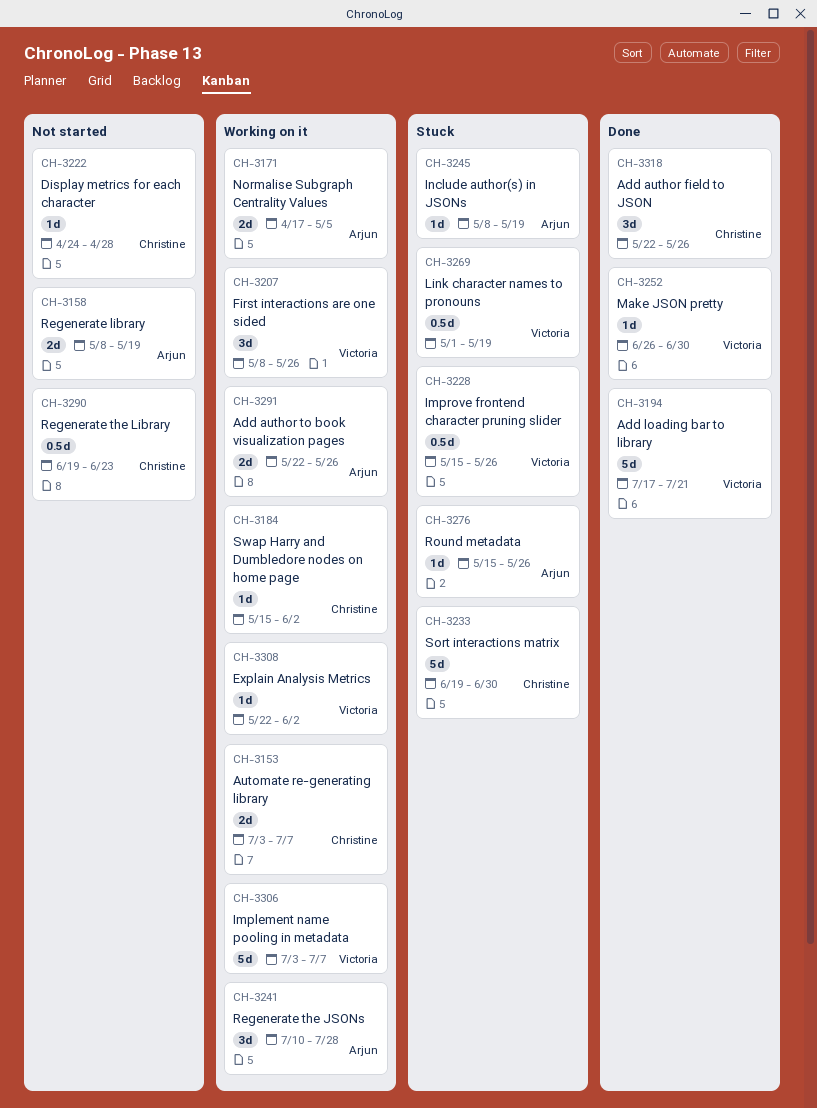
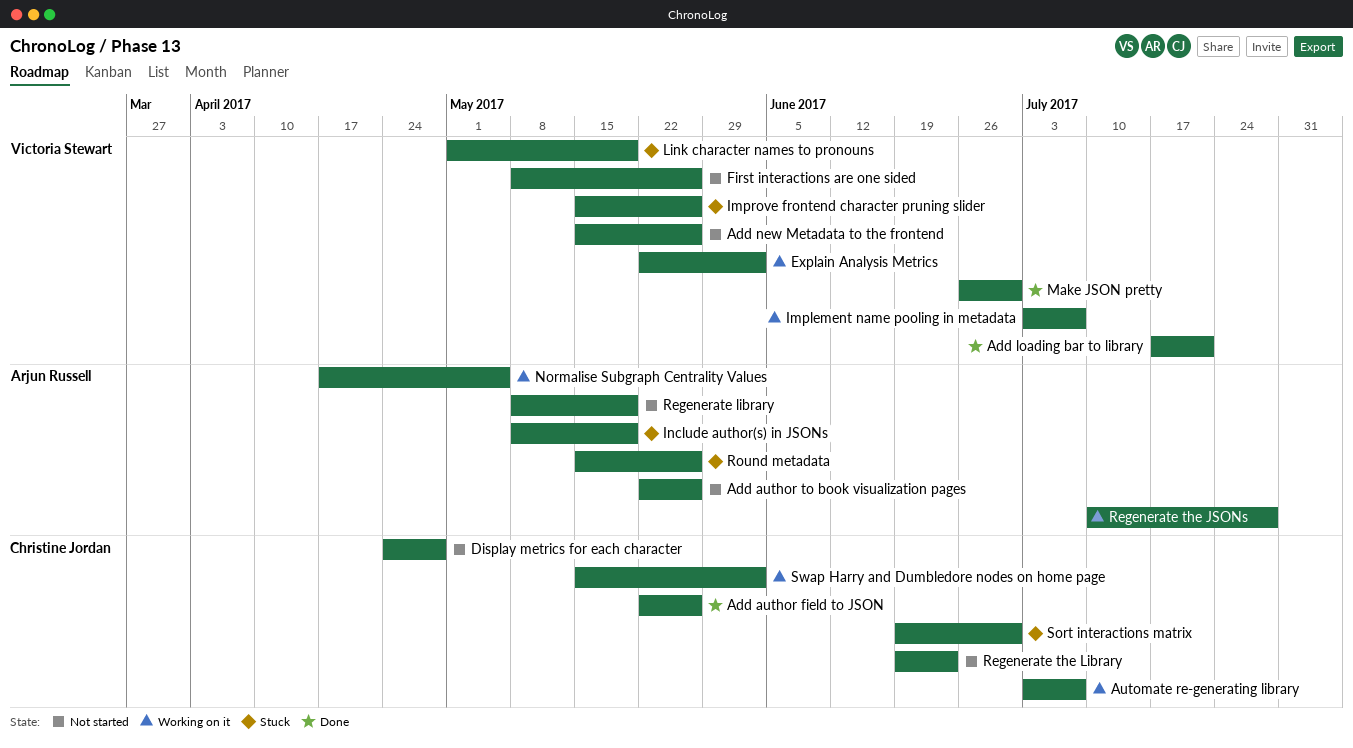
Add author to book visualization pages, status: Working on it -> Not started
Add new Metadata to the frontend: none -> present
First interactions are one sided, status: Working on it -> Not started

